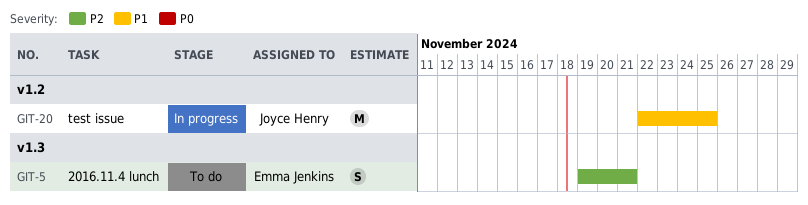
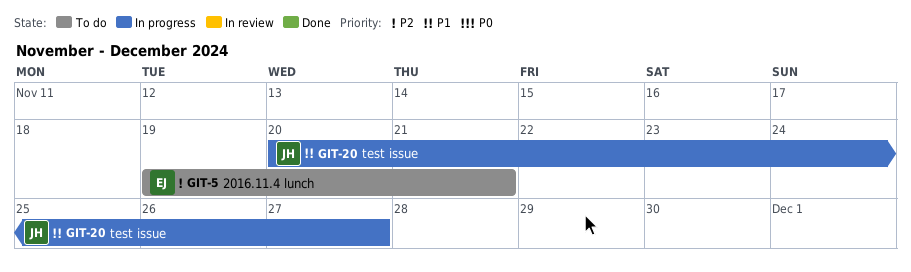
GIT-20, start: Nov 22 -> Nov 20
GIT-20, due: Nov 25 -> Nov 27

